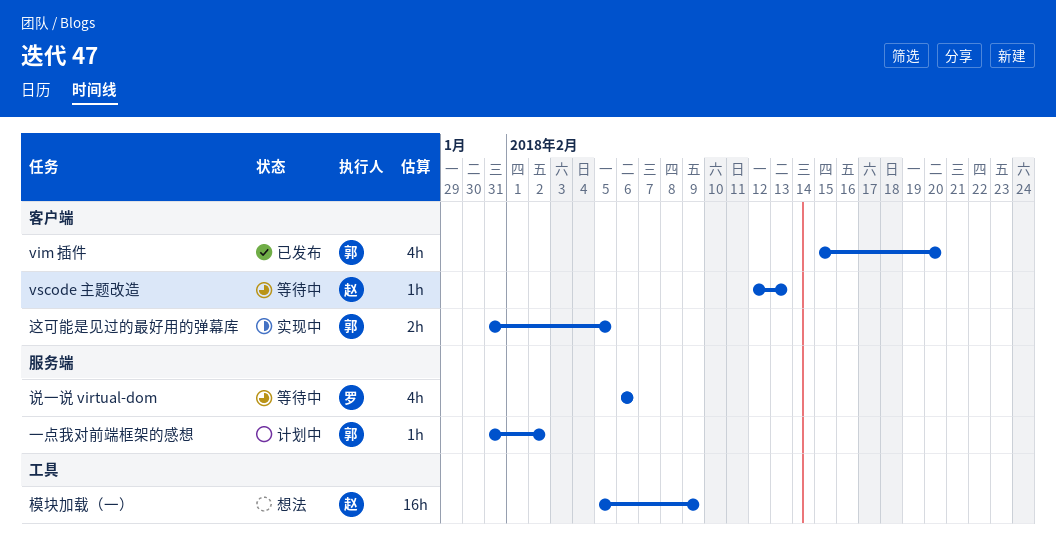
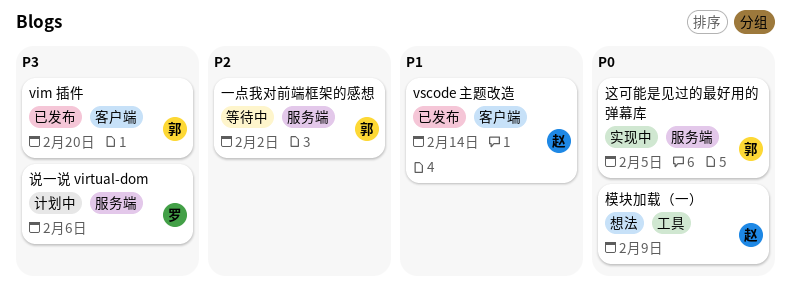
vscode 主题改造, status: 等待中 -> 已发布
vscode 主题改造, due: Feb 13 -> Feb 14
一点我对前端框架的感想, status: 计划中 -> 等待中
说一说 virtual-dom, status: 等待中 -> 计划中
这可能是见过的最好用的弹幕库, label: 客户端 -> 服务端

